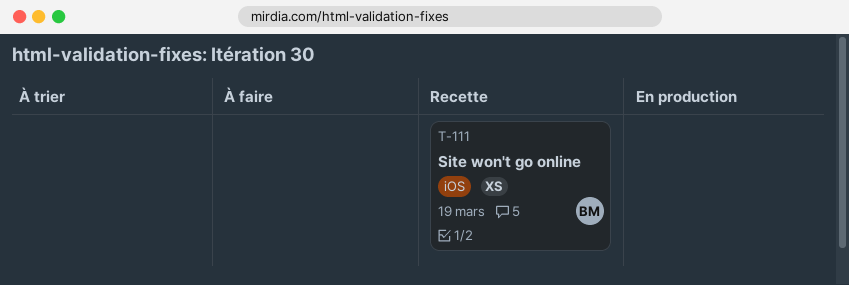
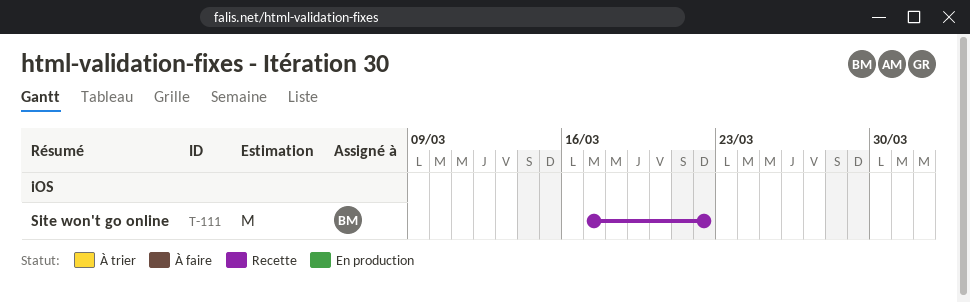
T-111, estimate: XS -> M
T-111, due: Mar 19 -> Mar 22

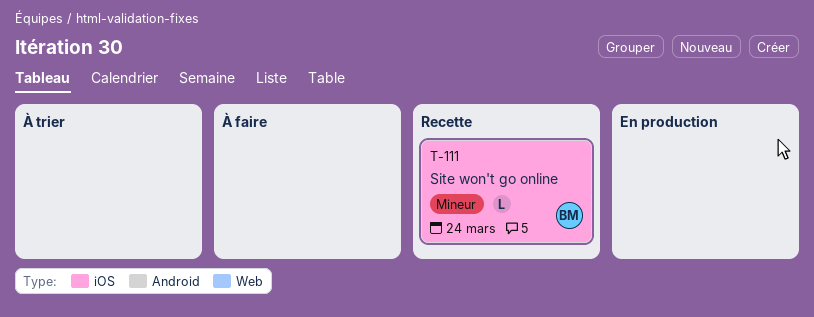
T-111, estimate: M -> L
T-111, due: Mar 22 -> Mar 24

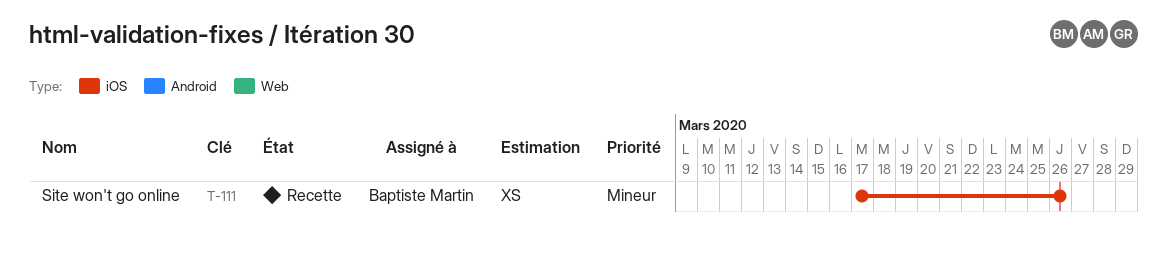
T-111, estimate: L -> XS
T-111, due: Mar 24 -> Mar 26

